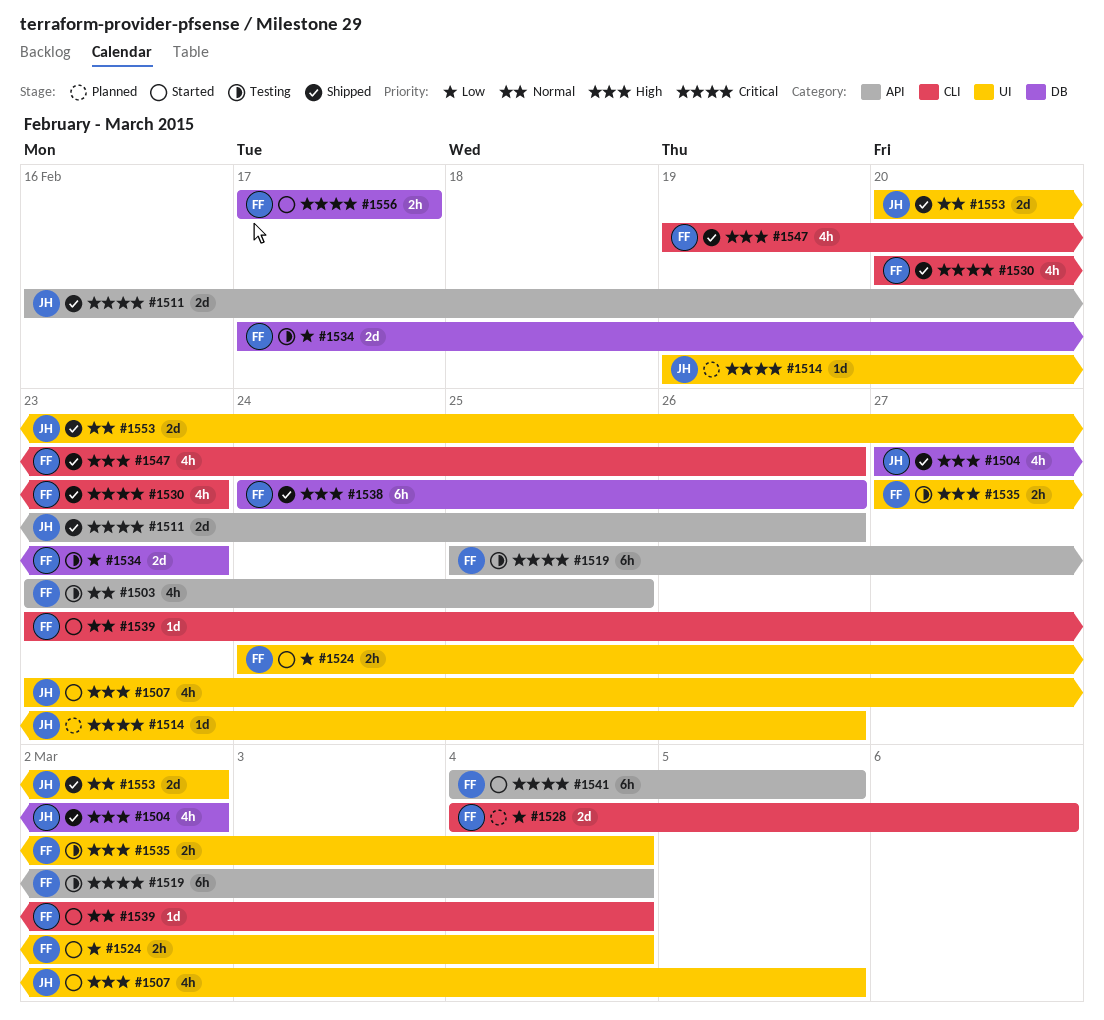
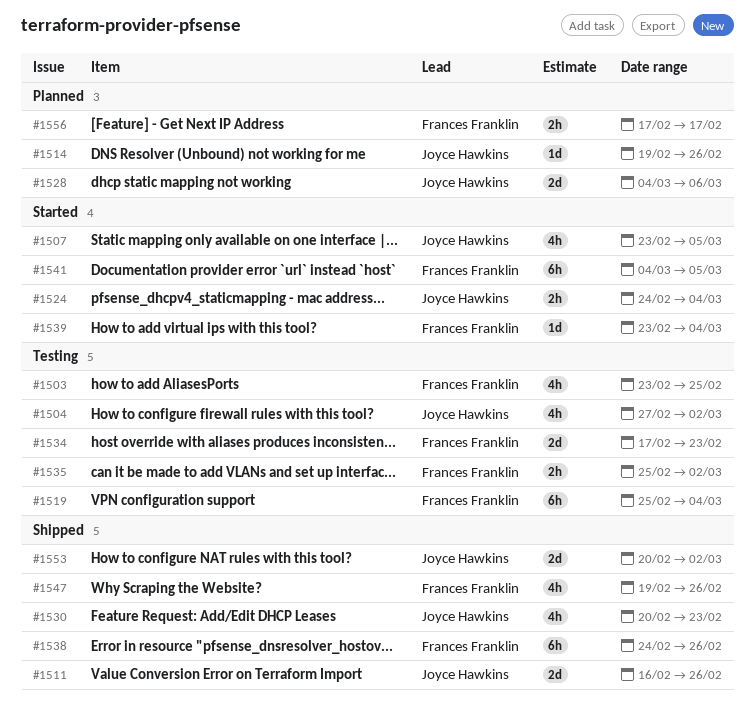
#1504, status: Shipped -> Testing
#1524, owner: Frances Franklin -> Joyce Hawkins
#1528, owner: Frances Franklin -> Joyce Hawkins
#1530, owner: Frances Franklin -> Joyce Hawkins
#1535, start: Feb 27 -> Feb 25
#1535, due: Mar 4 -> Mar 2
#1556, status: Started -> Planned

